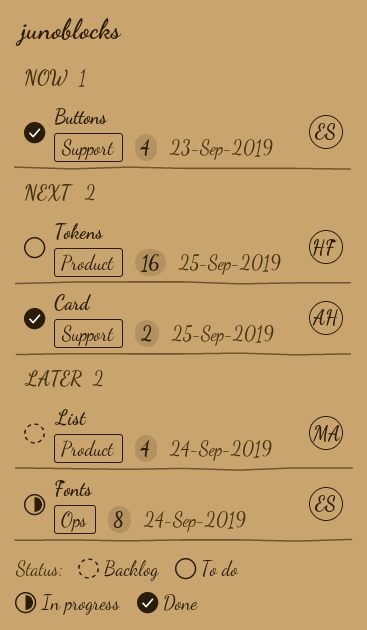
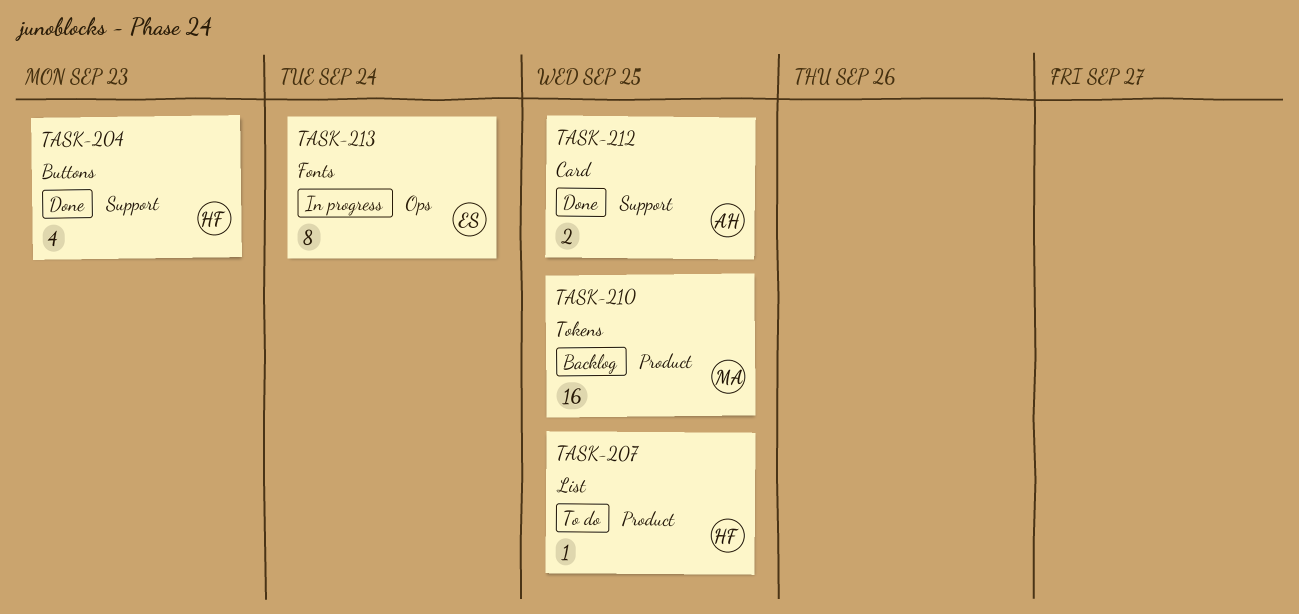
Buttons, owner: ES -> HF
List, status: Backlog -> To do
List, owner: MA -> HF
List, estimate: 4 -> 1
List, due: Sep 24 -> Sep 25
Tokens, status: To do -> Backlog
Tokens, owner: HF -> MA

